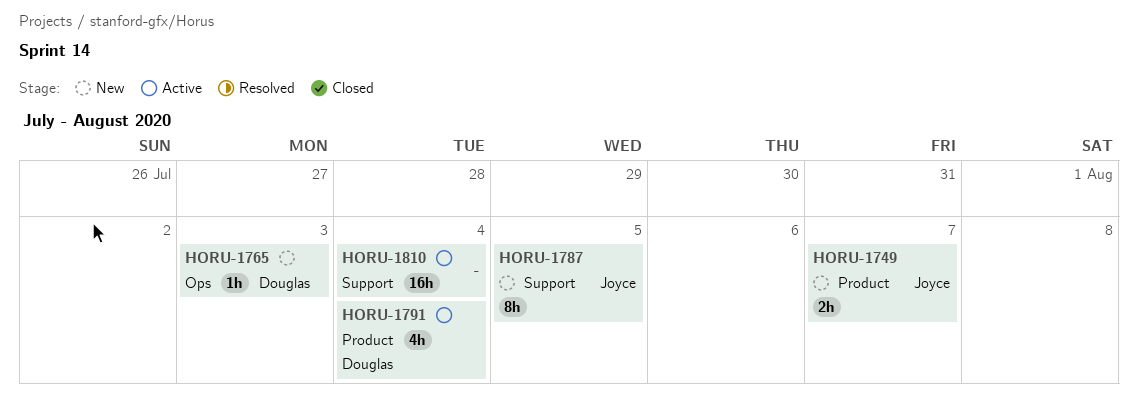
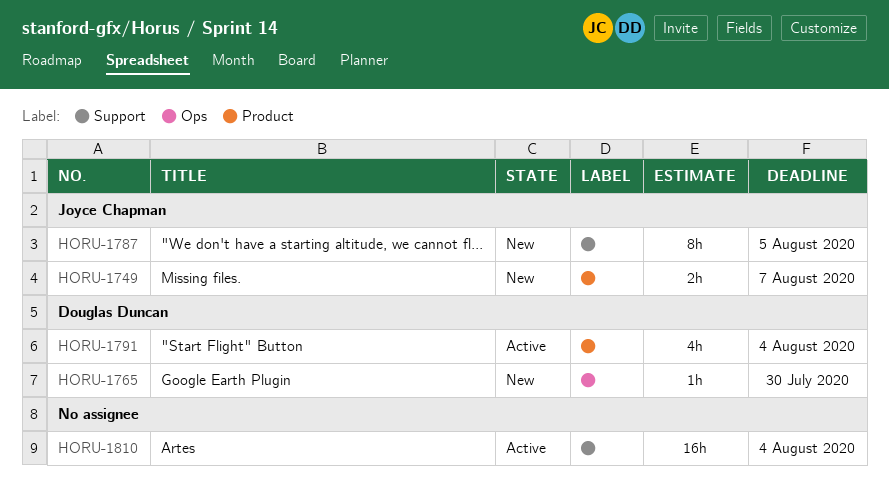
HORU-1765, due: Aug 3 -> Jul 30

